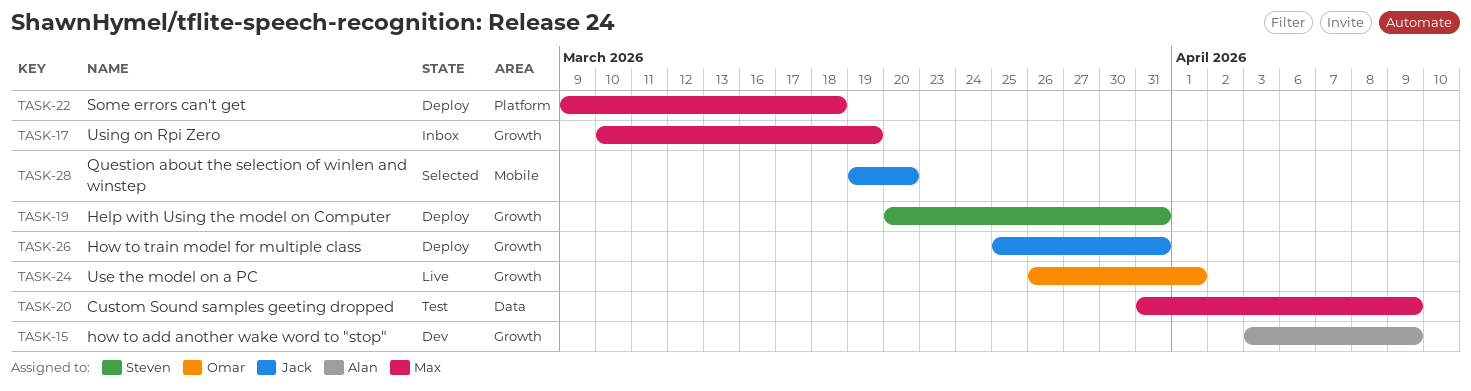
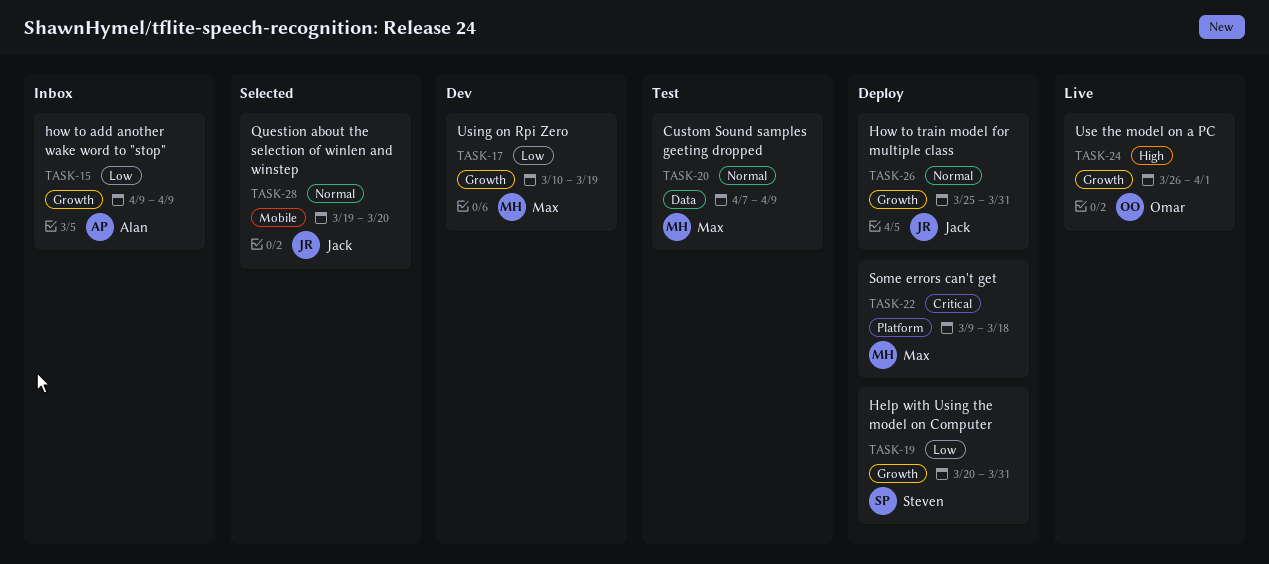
TASK-15, status: Dev -> Inbox
TASK-15, start: Apr 3 -> Apr 9
TASK-17, status: Inbox -> Dev
TASK-20, start: Mar 31 -> Apr 7

